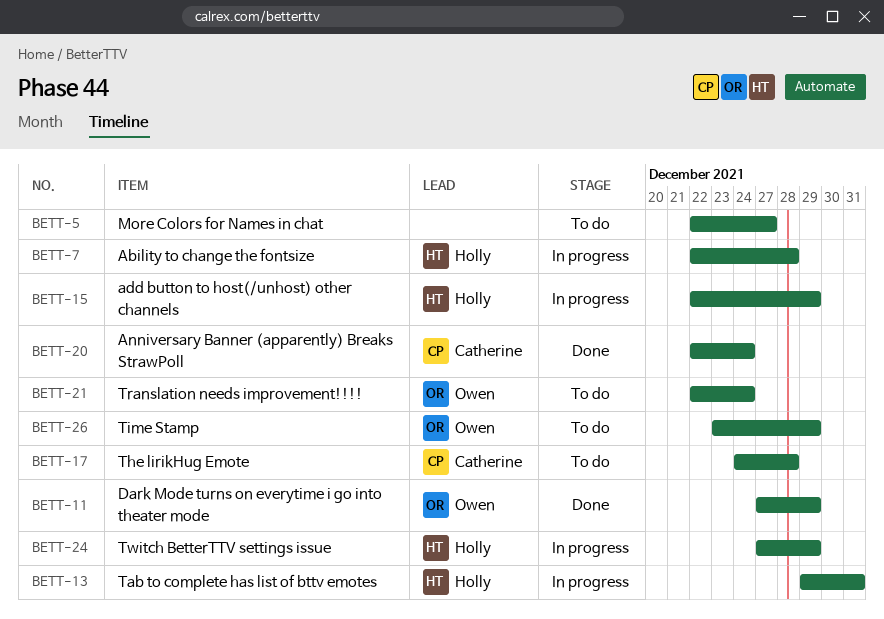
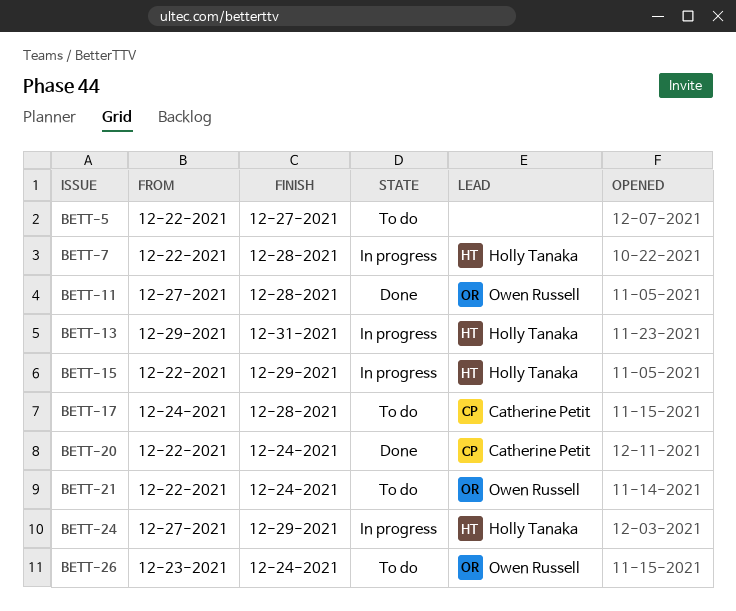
BETT-11, due: Dec 29 -> Dec 28
BETT-26, due: Dec 29 -> Dec 24

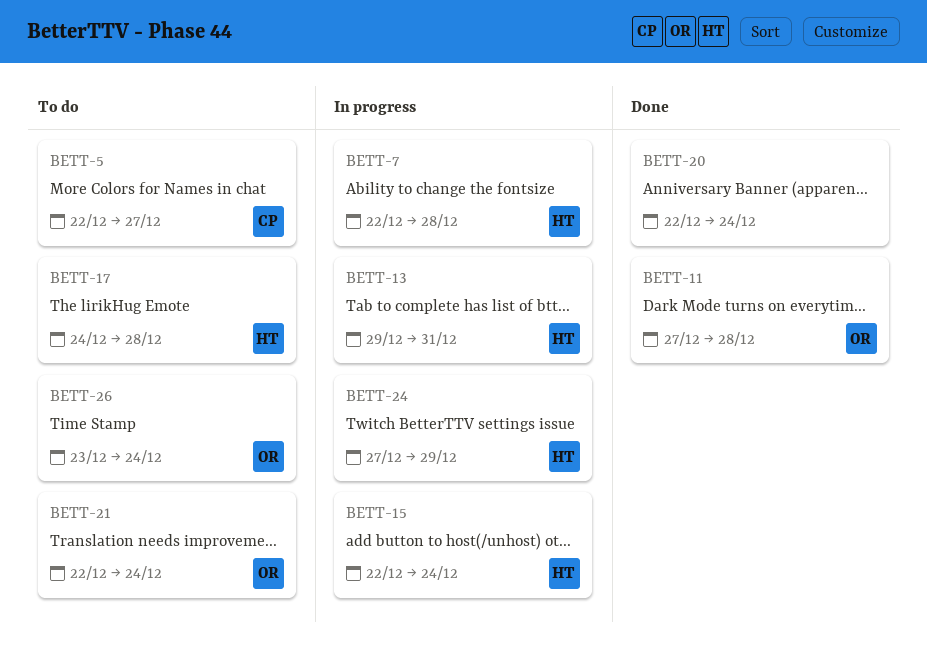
BETT-5, owner: none -> Catherine Petit
BETT-15, due: Dec 29 -> Dec 24
BETT-17, owner: Catherine Petit -> Holly Tanaka
BETT-20, owner: Catherine Petit -> none

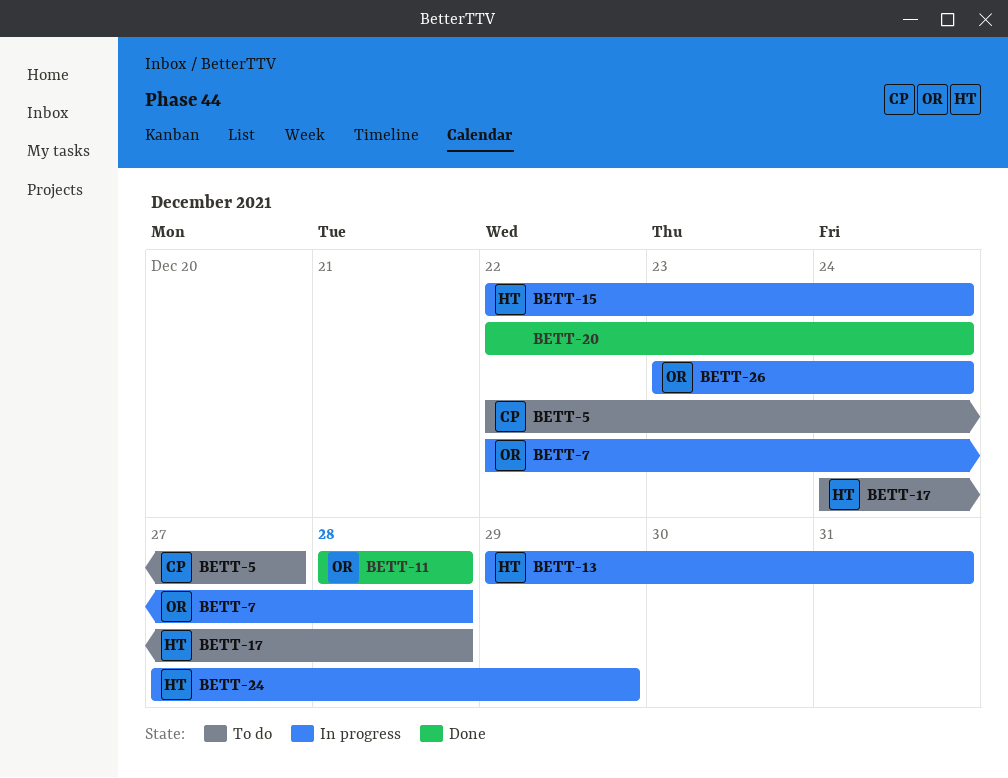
BETT-7, owner: HT -> OR
BETT-11, start: Dec 27 -> Dec 28
BETT-21: present -> none
BETT-26, status: To do -> In progress

